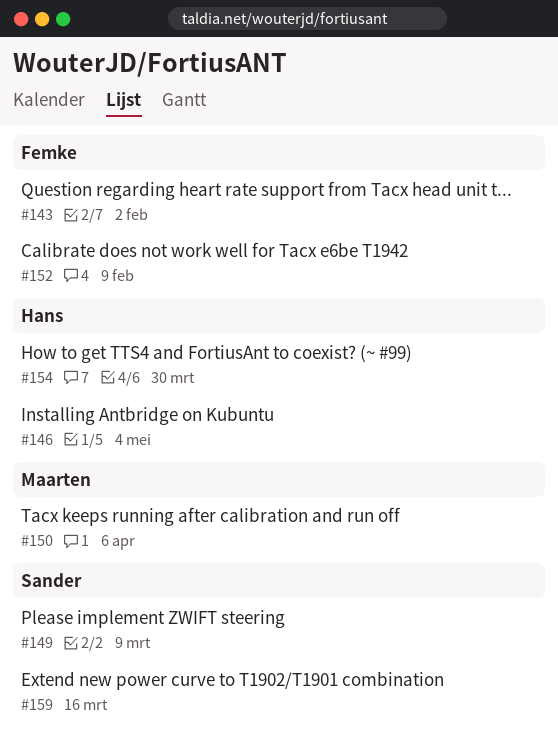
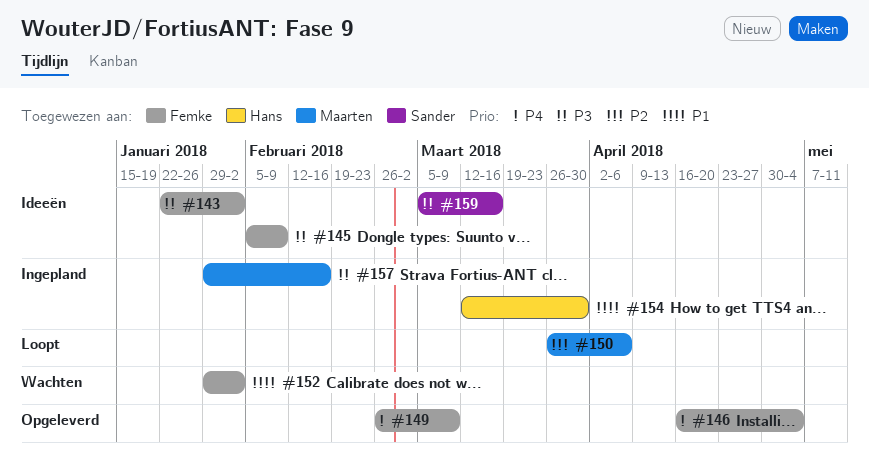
#145: none -> present
#146, owner: Hans -> Femke
#149, owner: Sander -> Femke
#152, due: Feb 9 -> Feb 2
#157: none -> present

